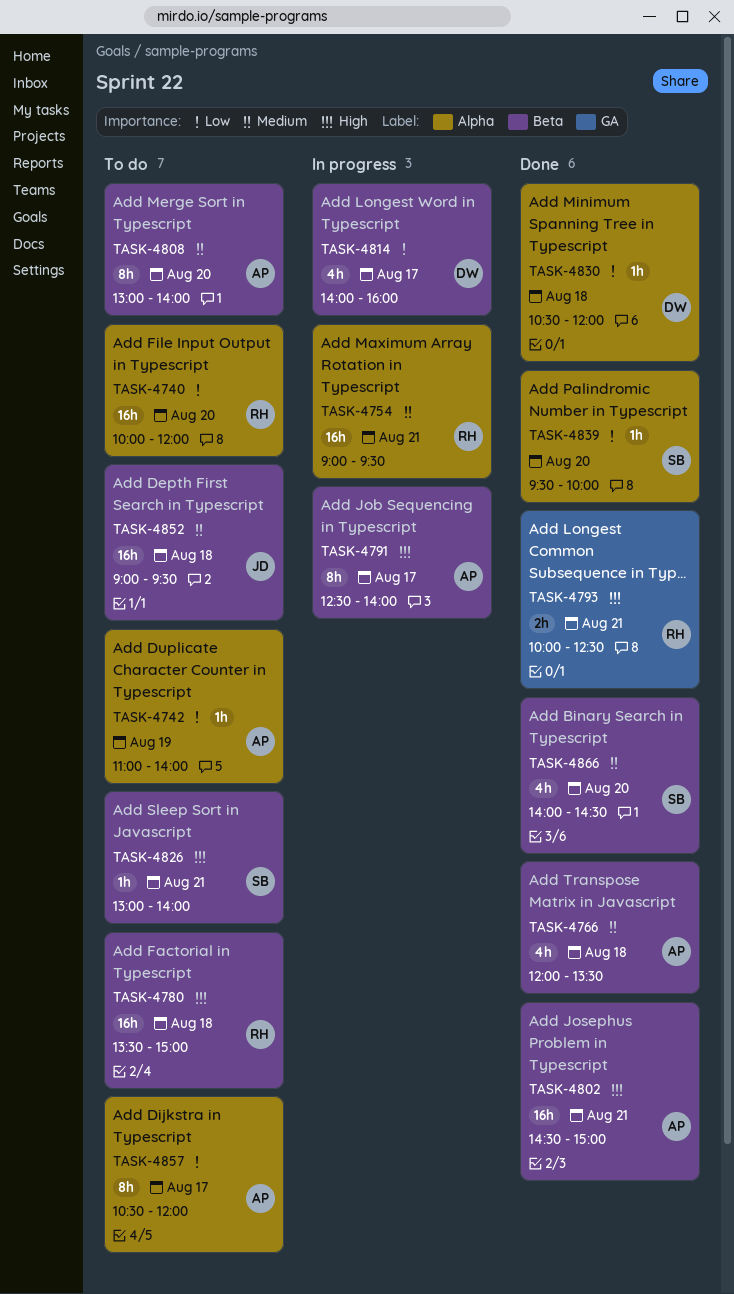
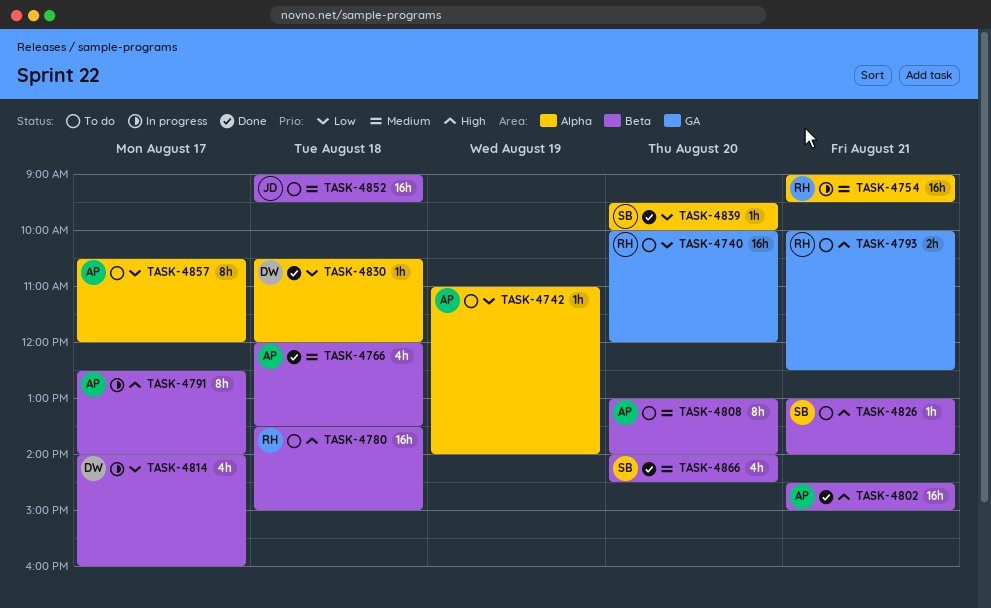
TASK-4740, label: Alpha -> GA
TASK-4793, status: Done -> To do

